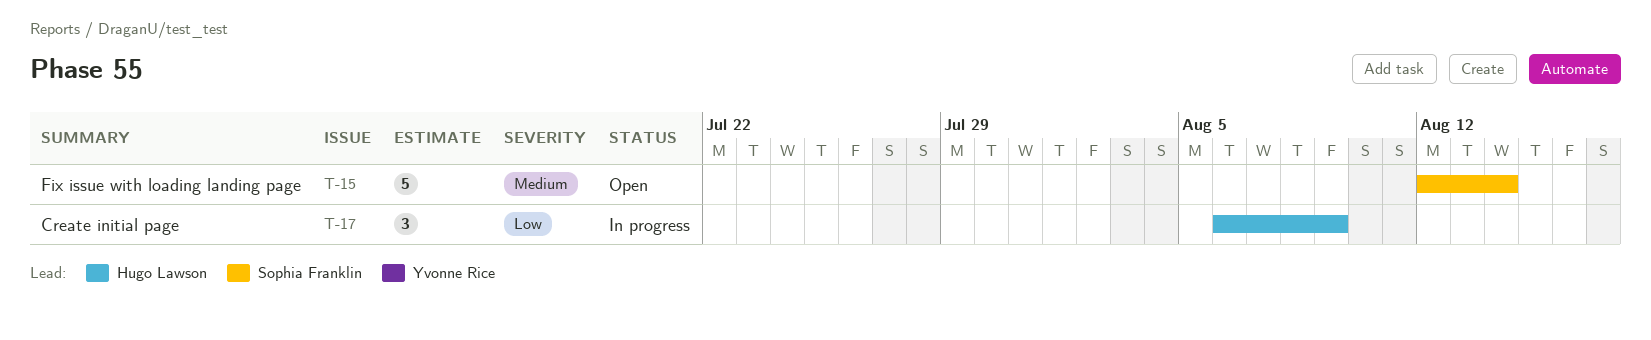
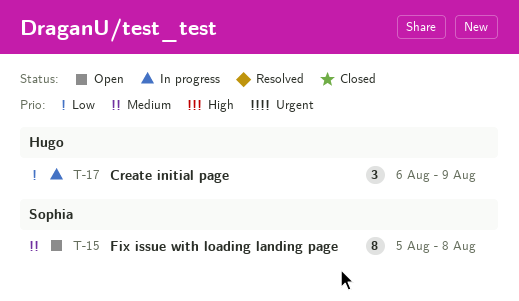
T-15, estimate: 5 -> 8
T-15, start: Aug 12 -> Aug 5
T-15, due: Aug 14 -> Aug 8

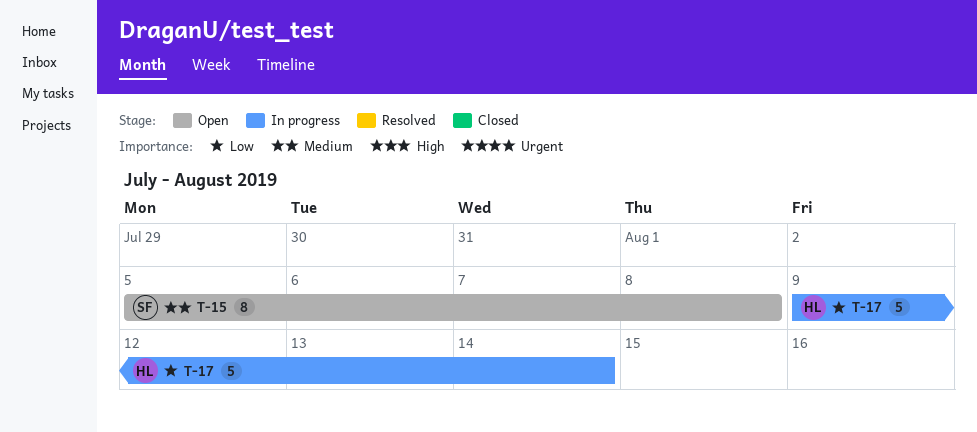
T-17, estimate: 3 -> 5
T-17, start: Aug 6 -> Aug 9
T-17, due: Aug 9 -> Aug 14

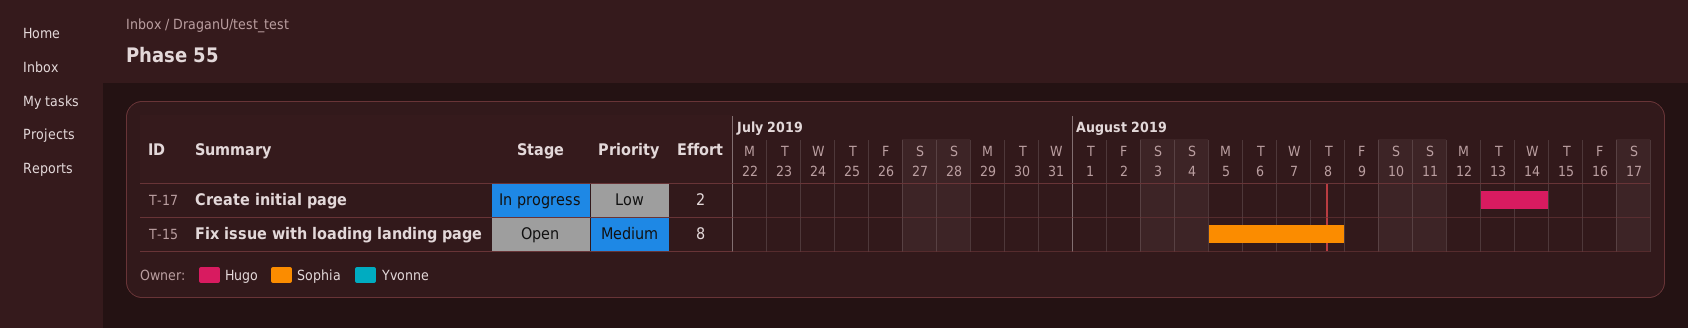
T-17, estimate: 5 -> 2
T-17, start: Aug 9 -> Aug 13

